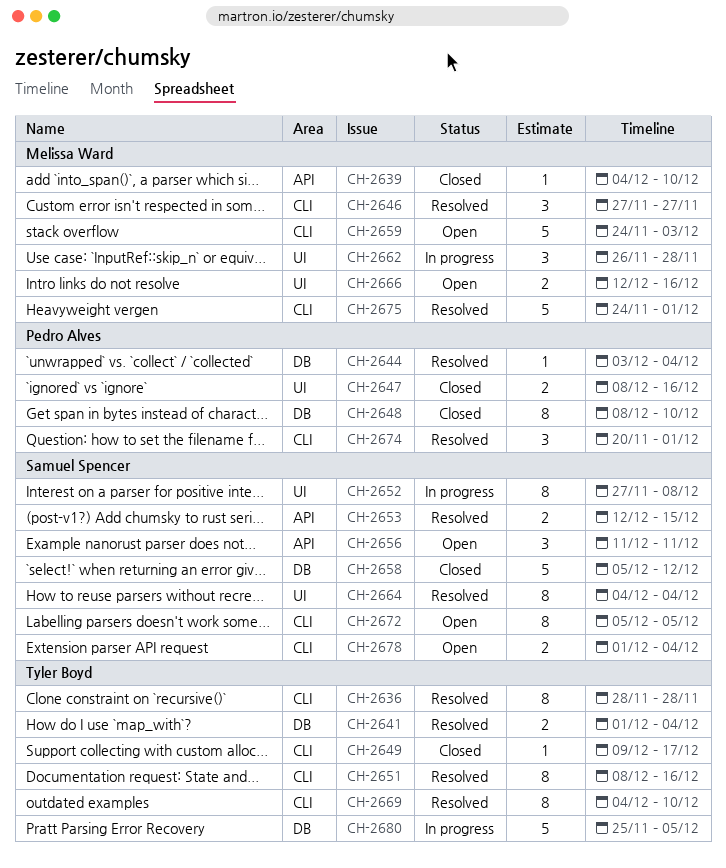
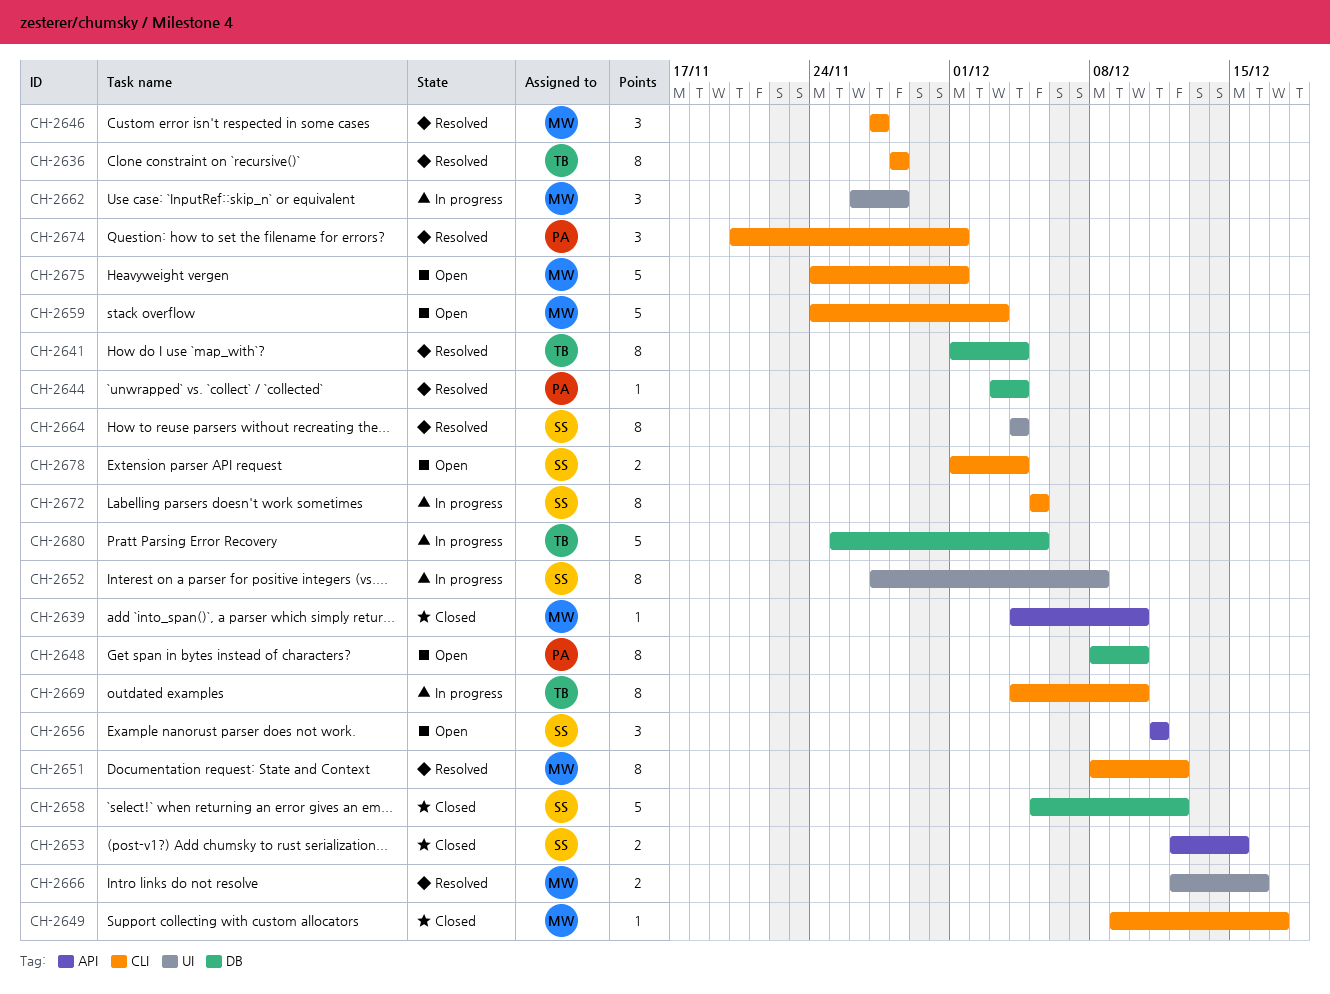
CH-2641, estimate: 2 -> 8
CH-2647: present -> none
CH-2648, status: Closed -> Open
CH-2649, owner: Tyler Boyd -> Melissa Ward
CH-2651, owner: Tyler Boyd -> Melissa Ward
CH-2651, due: Dec 16 -> Dec 12
CH-2653, status: Resolved -> Closed
CH-2666, status: Open -> Resolved
CH-2669, status: Resolved -> In progress
CH-2672, status: Open -> In progress
CH-2675, status: Resolved -> Open

